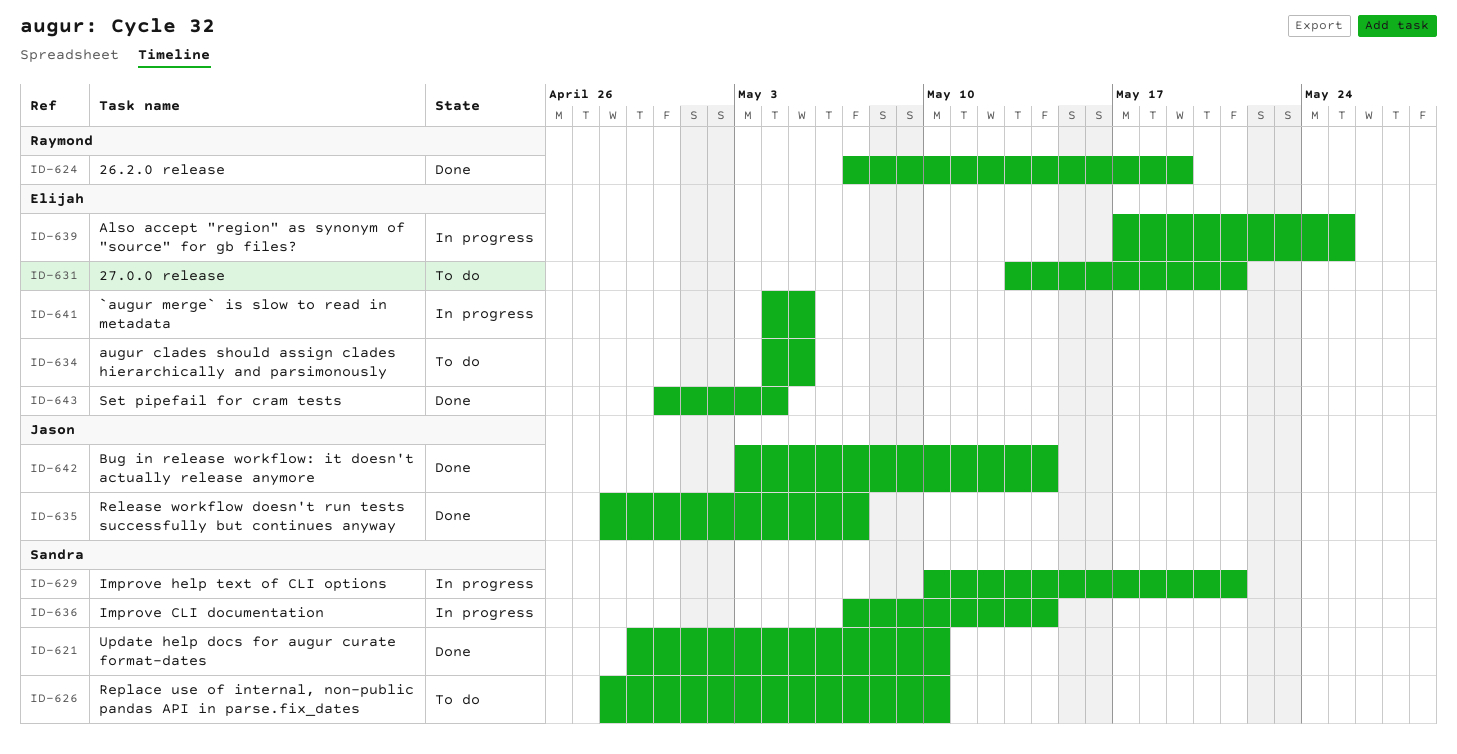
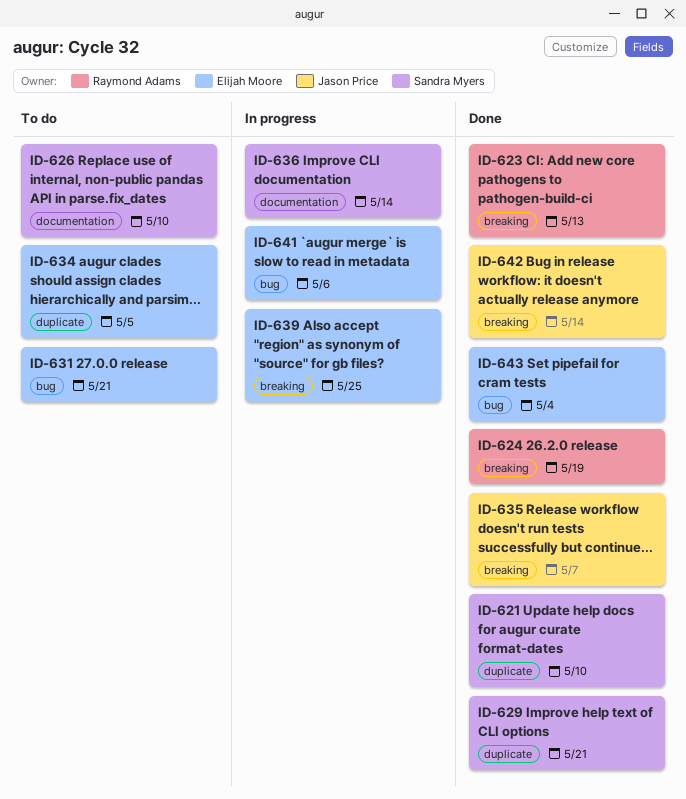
ID-623: none -> present
ID-629, status: In progress -> Done
ID-641, due: May 5 -> May 6

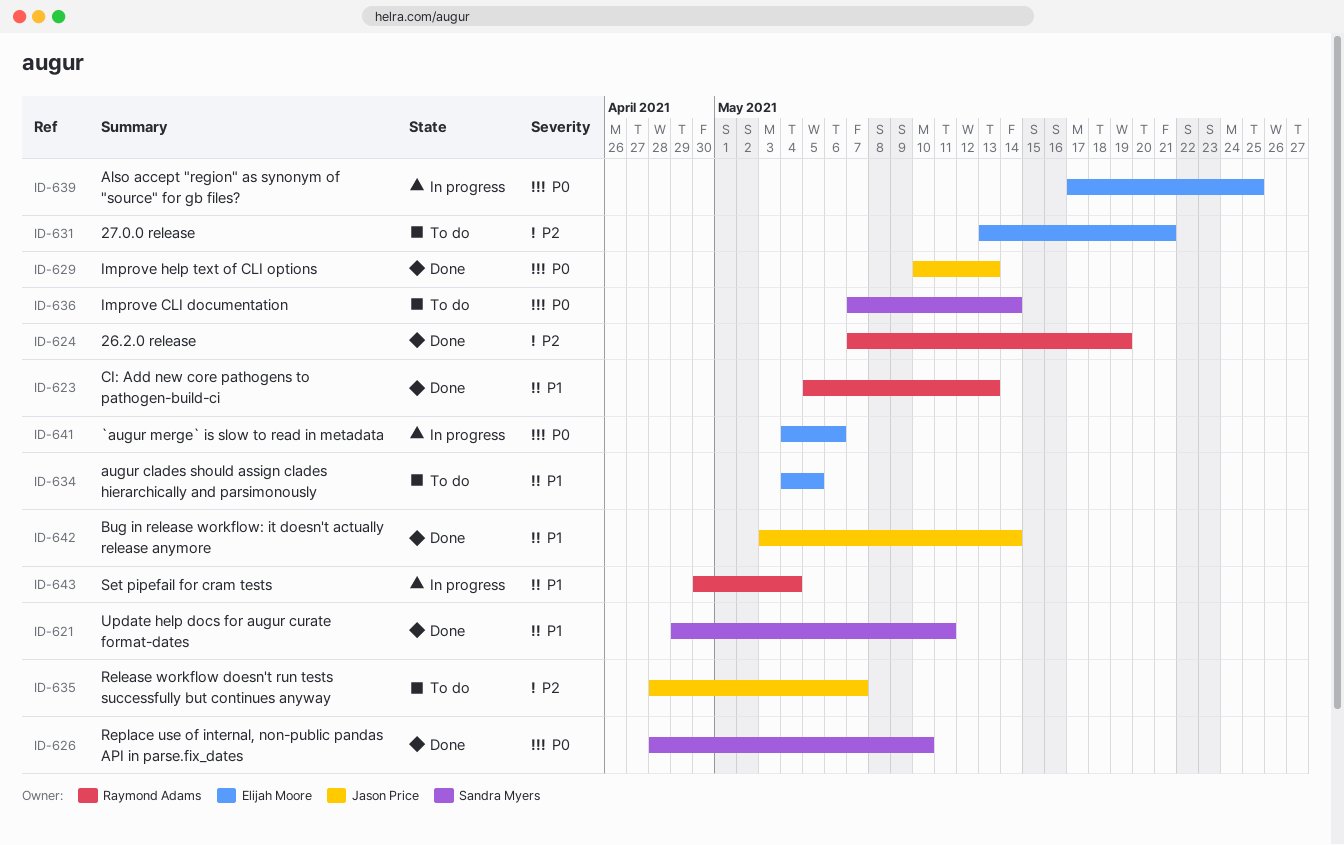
ID-621, due: May 10 -> May 11
ID-626, status: To do -> Done
ID-629, owner: Sandra Myers -> Jason Price
ID-629, due: May 21 -> May 13
ID-635, status: Done -> To do
ID-636, status: In progress -> To do
ID-643, status: Done -> In progress
ID-643, owner: Elijah Moore -> Raymond Adams

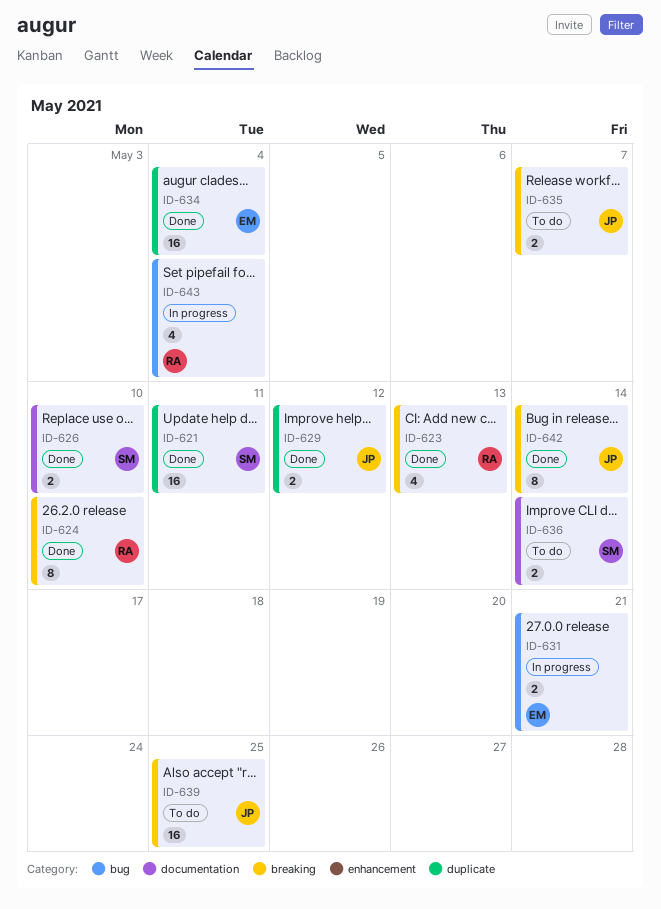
ID-624, due: May 19 -> May 10
ID-629, due: May 13 -> May 12
ID-631, status: To do -> In progress
ID-634, status: To do -> Done
ID-634, due: May 5 -> May 4
ID-639, status: In progress -> To do
ID-639, owner: Elijah Moore -> Jason Price
ID-641: present -> none

